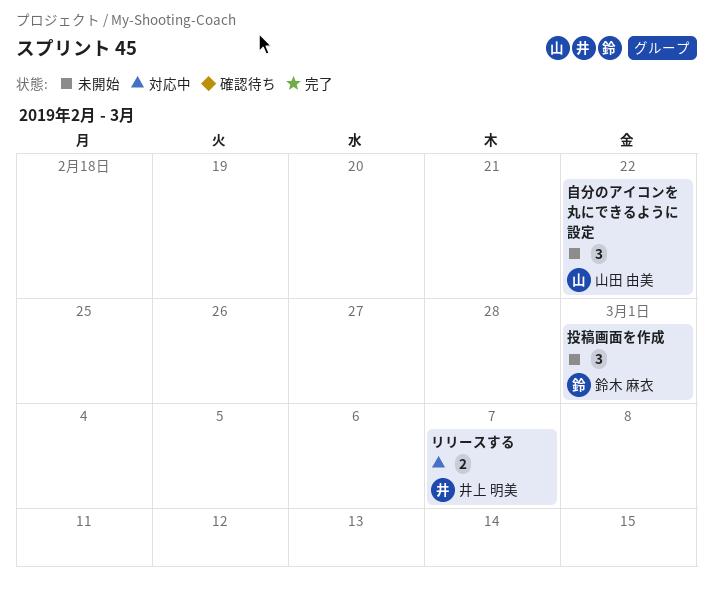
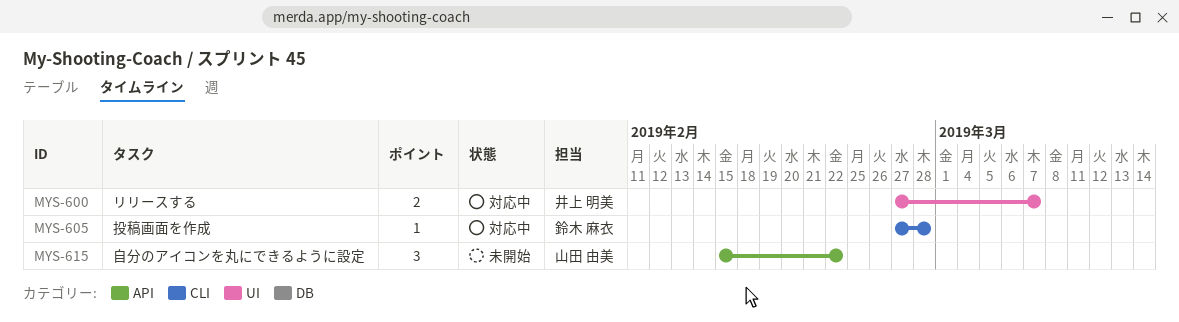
投稿画面を作成, status: 未開始 -> 対応中
投稿画面を作成, estimate: 3 -> 1
投稿画面を作成, due: Mar 1 -> Feb 28

